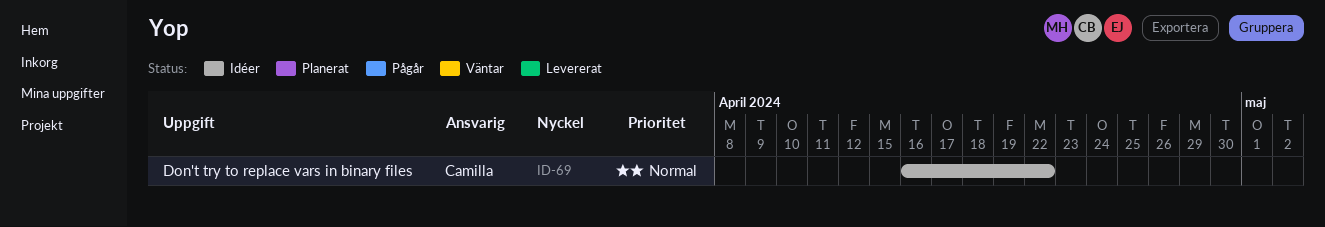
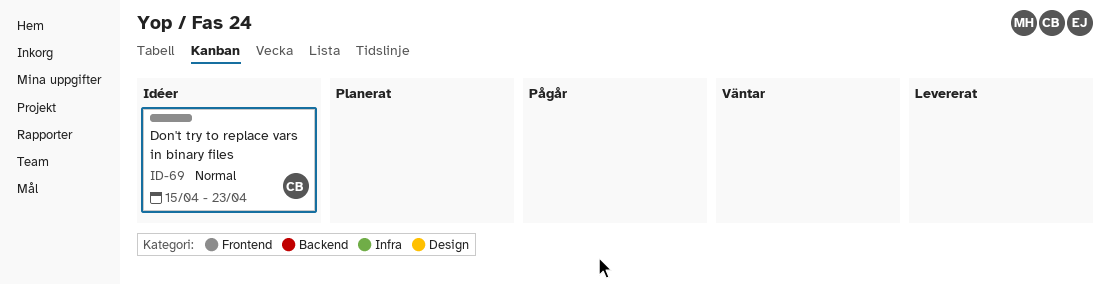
ID-69, start: Apr 16 -> Apr 15
ID-69, due: Apr 22 -> Apr 23

